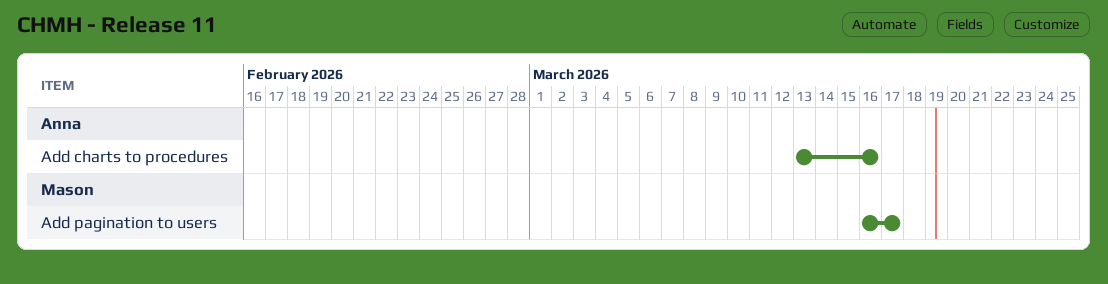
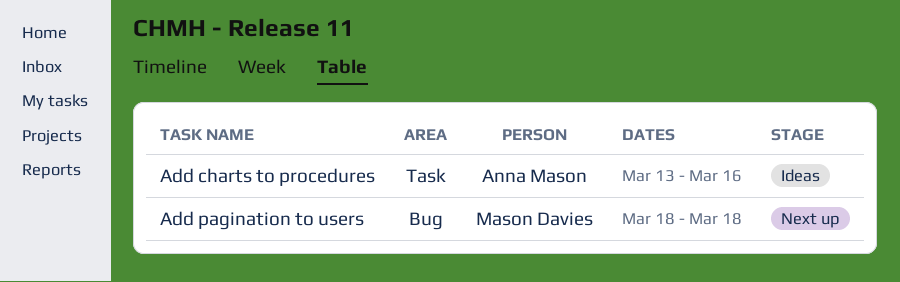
Add pagination to users, start: Mar 16 -> Mar 18
Add pagination to users, due: Mar 17 -> Mar 18

